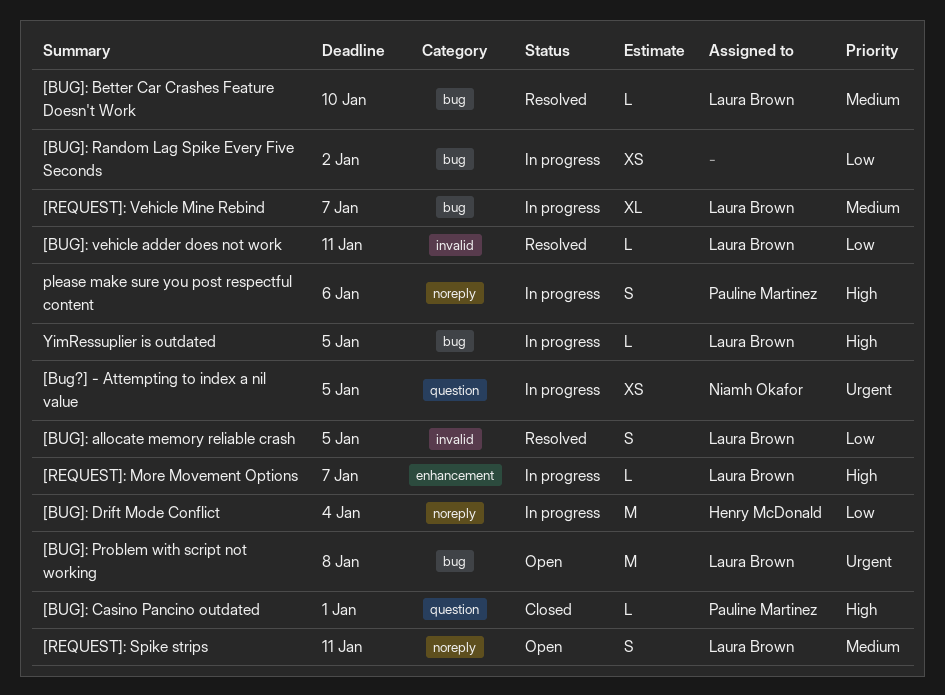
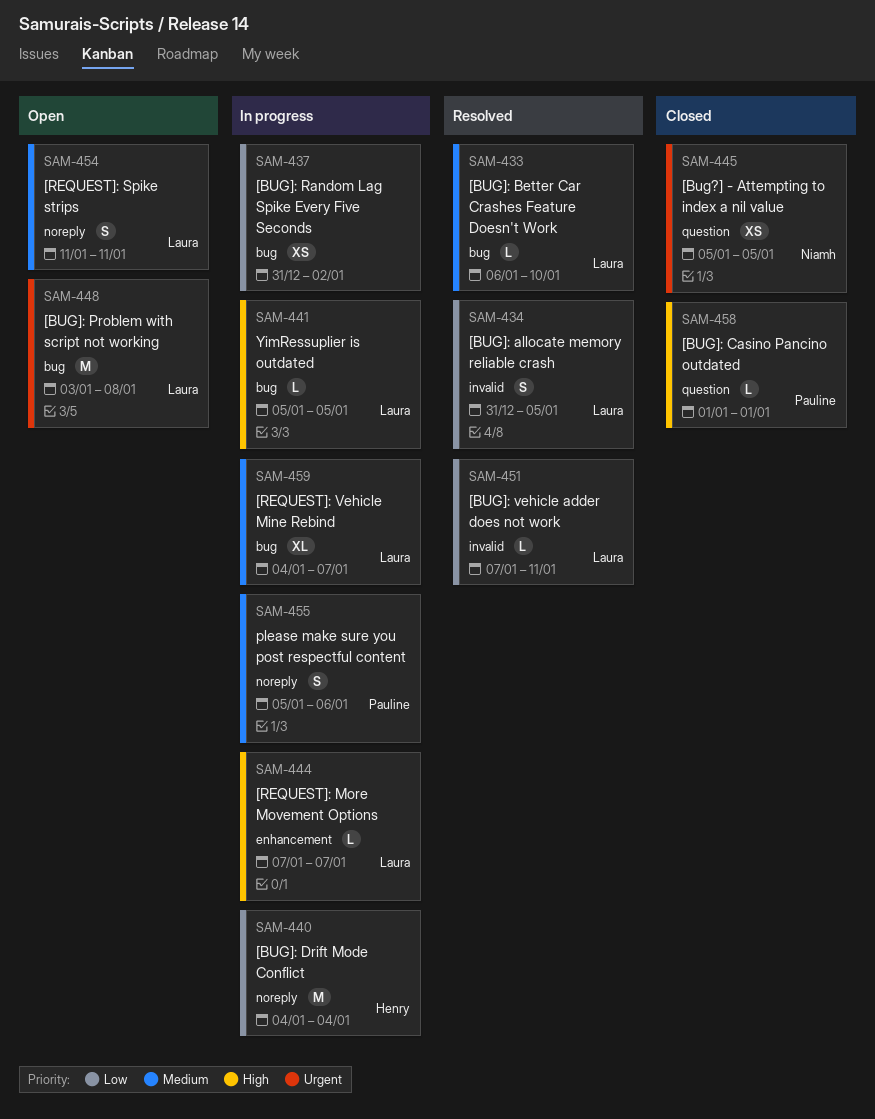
[Bug?] - Attempting to index a nil value, status: In progress -> Closed
please make sure you post respectful content, priority: High -> Medium

